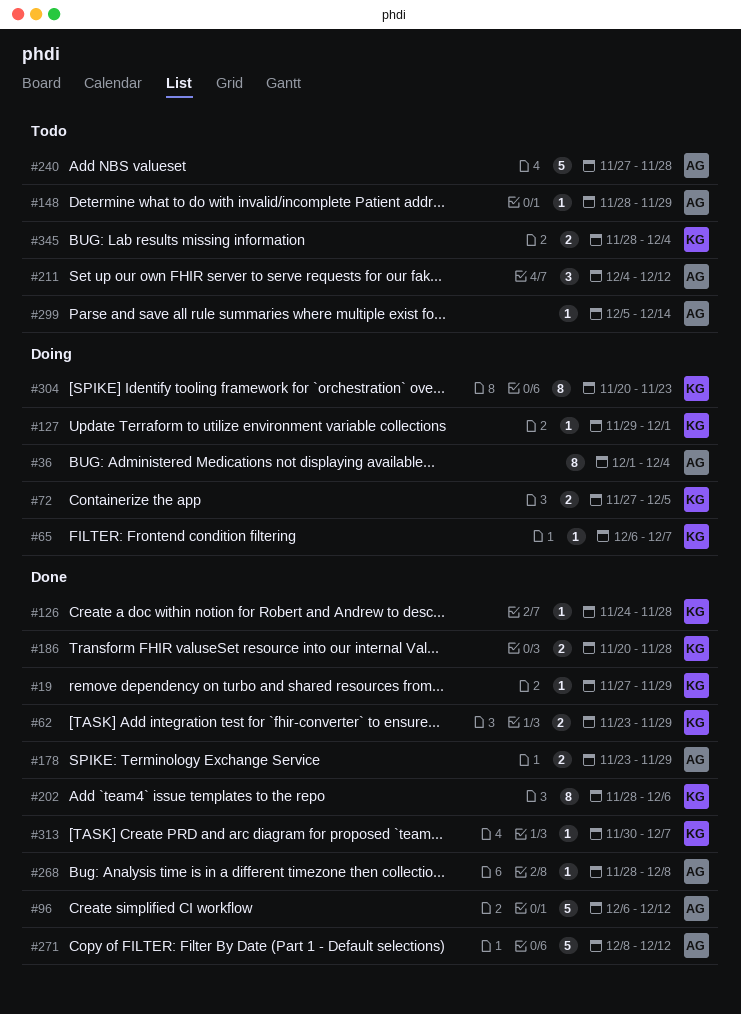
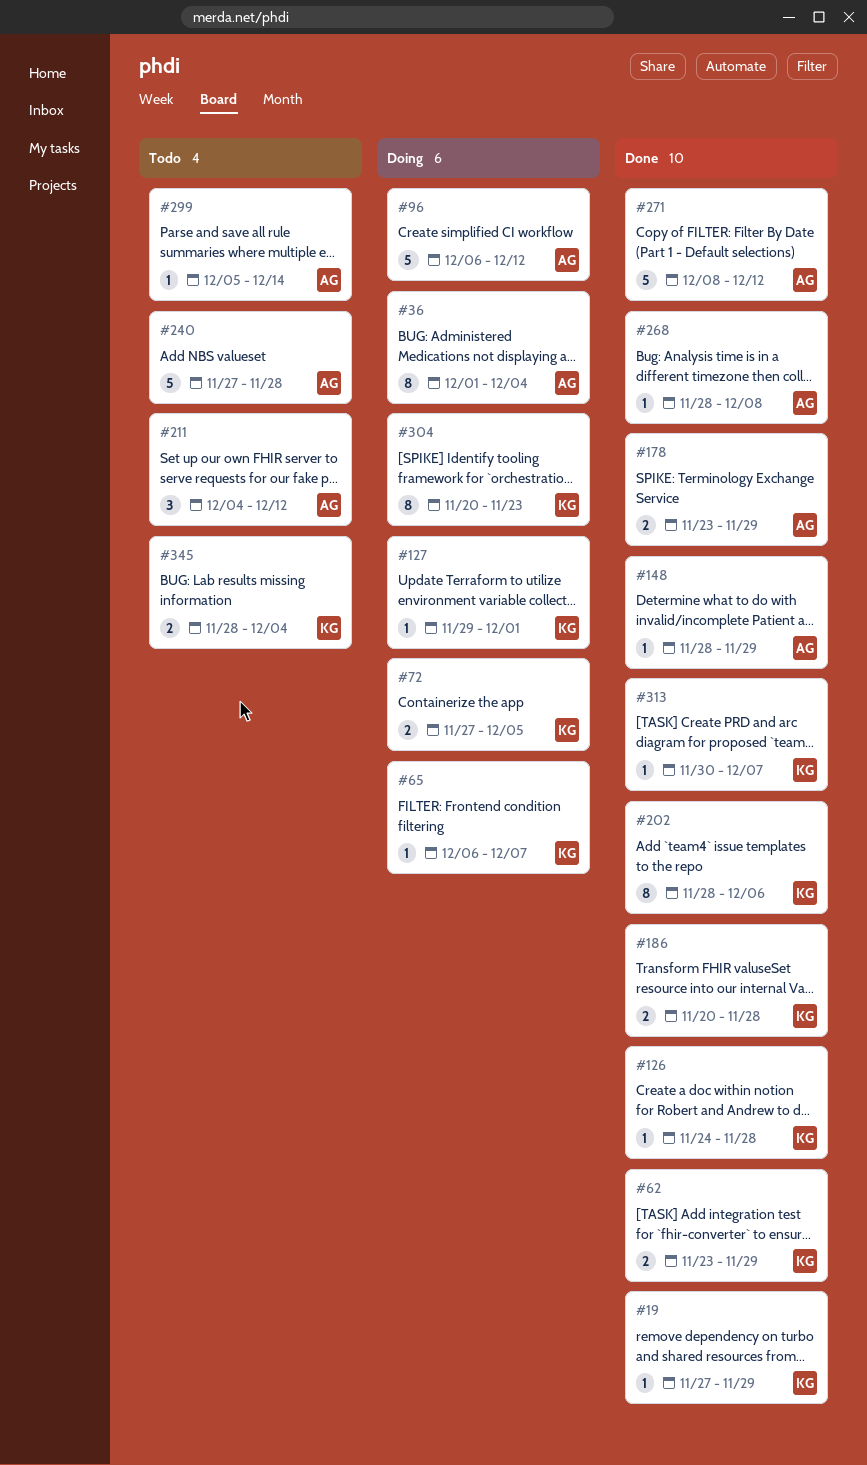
#96, status: Done -> Doing
#148, status: Todo -> Done

